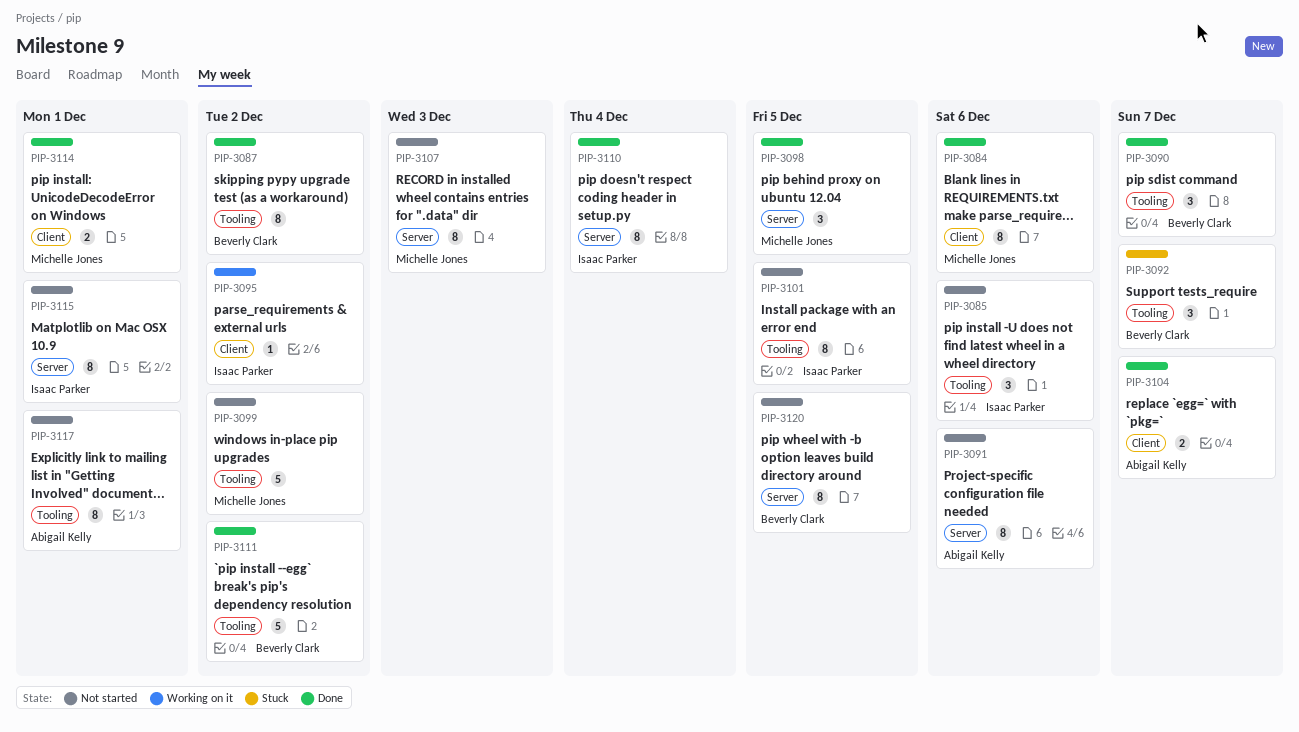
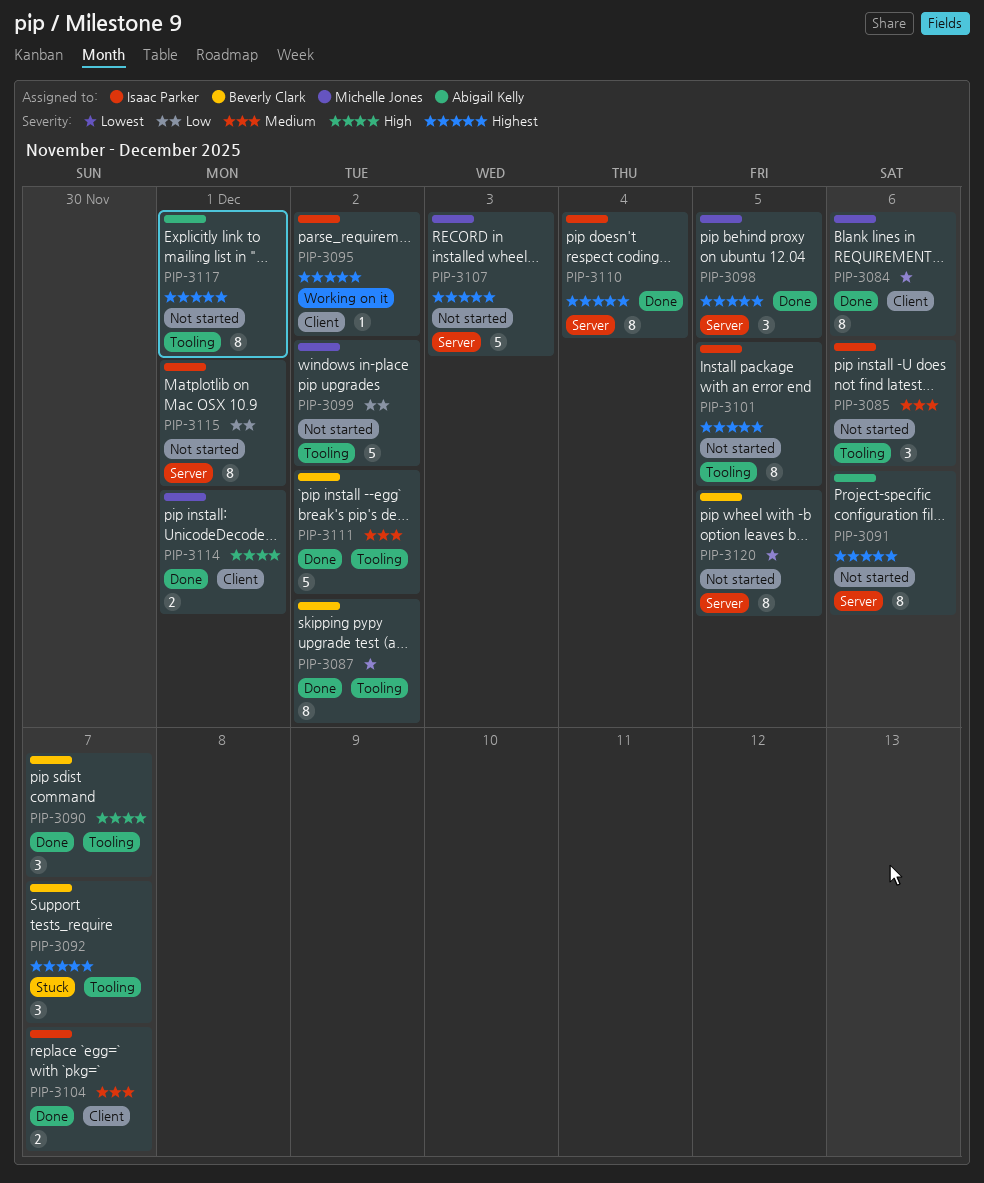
PIP-3104, owner: Abigail Kelly -> Isaac Parker
PIP-3107, estimate: 8 -> 5

